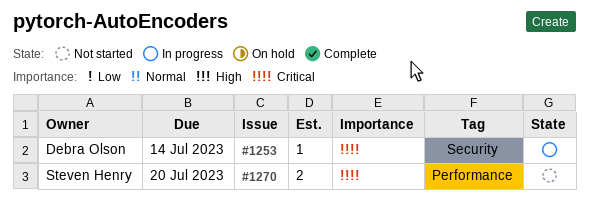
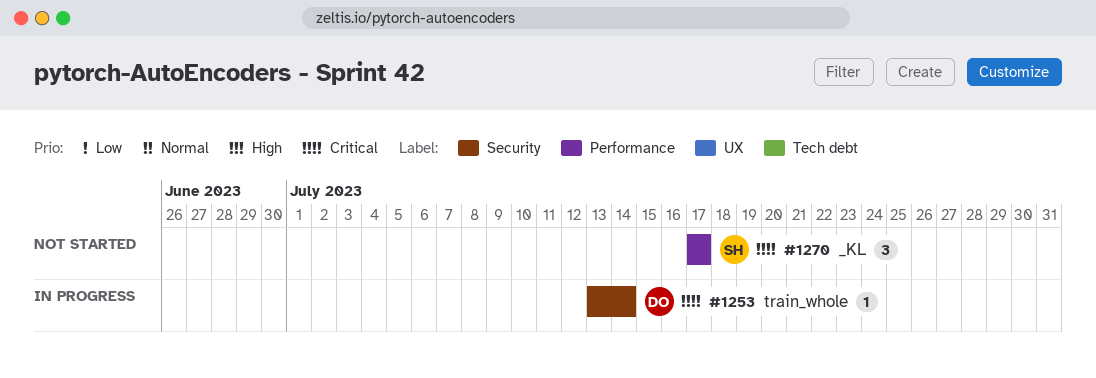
#1270, estimate: 2 -> 3
#1270, due: Jul 20 -> Jul 17

